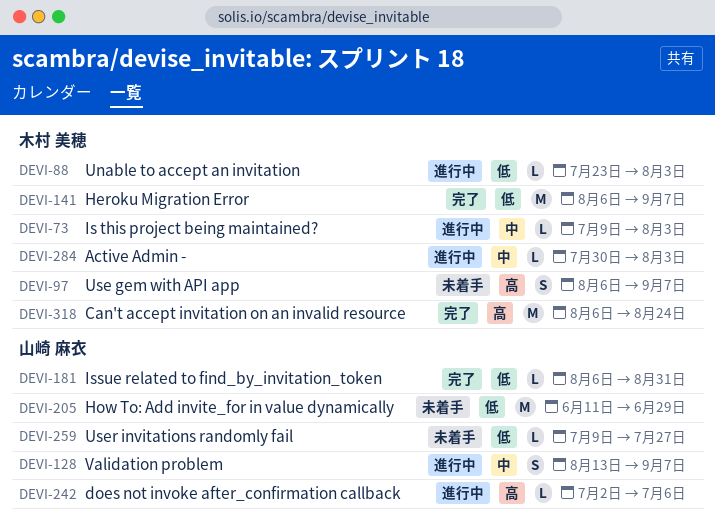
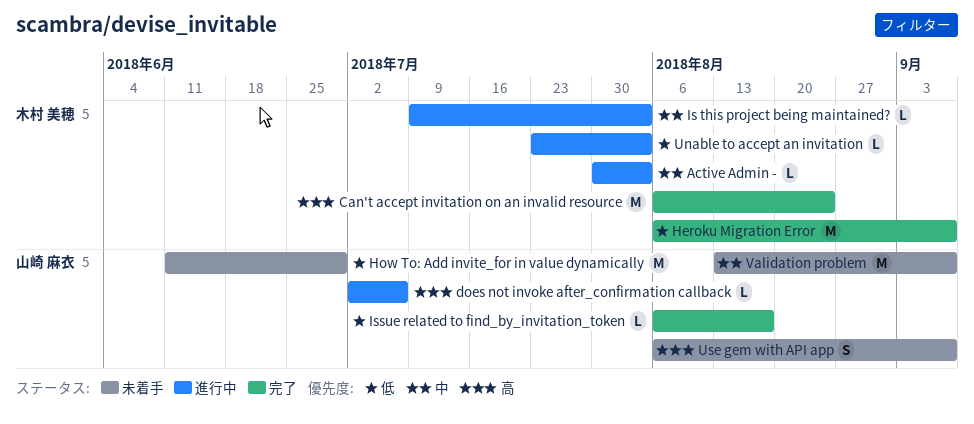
Issue related to find_by_invitation_token, due: Aug 31 -> Aug 17
Use gem with API app, owner: 木村 美穂 -> 山崎 麻衣
User invitations randomly fail: present -> none
Validation problem, status: 進行中 -> 未着手
Validation problem, estimate: S -> M

